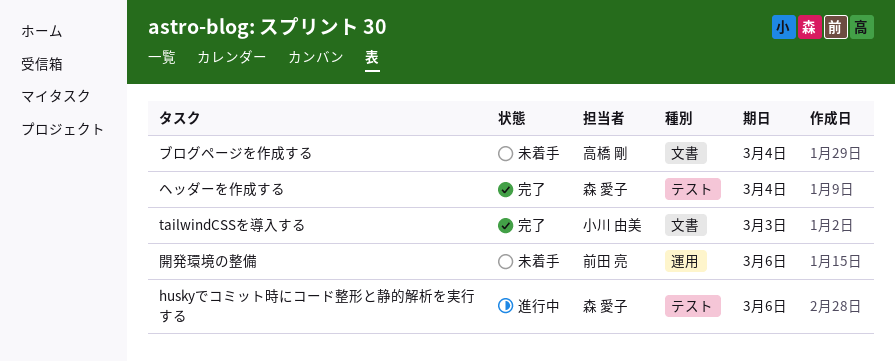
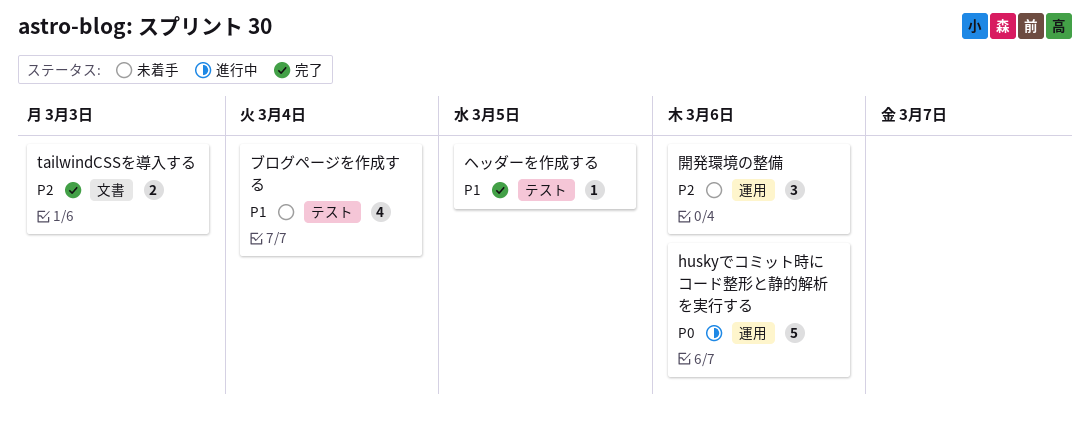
huskyでコミット時にコード整形と静的解析を実行する, label: テスト -> 運用
ブログページを作成する, label: 文書 -> テスト
ヘッダーを作成する, due: Mar 4 -> Mar 5

